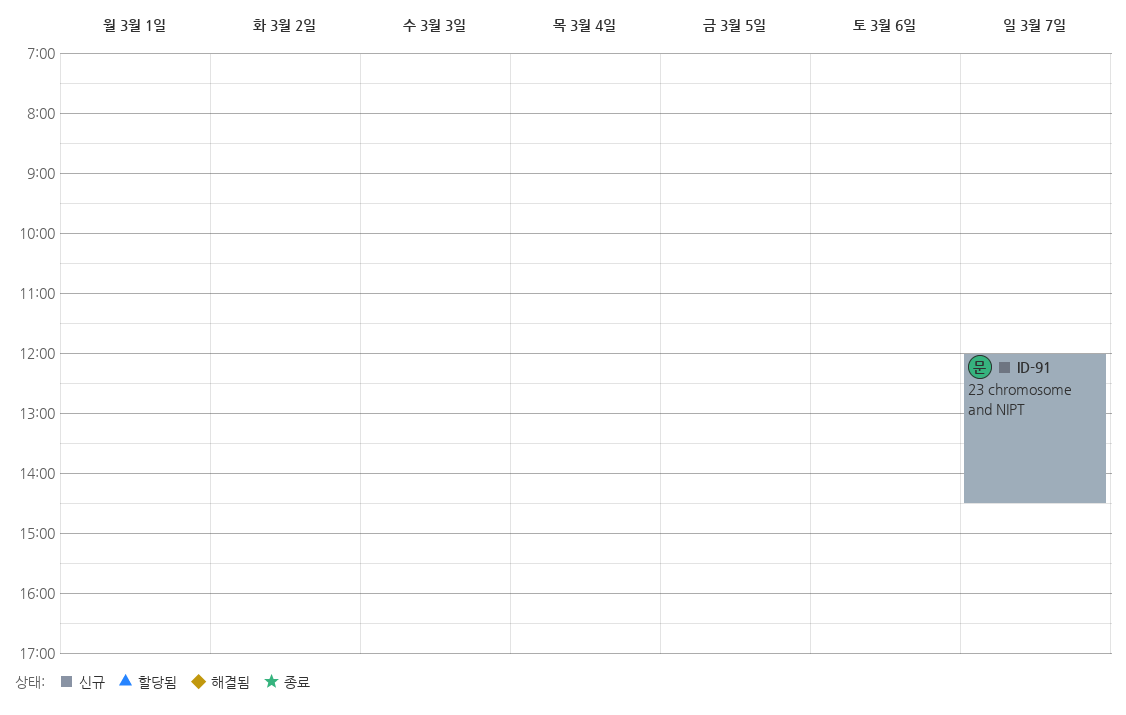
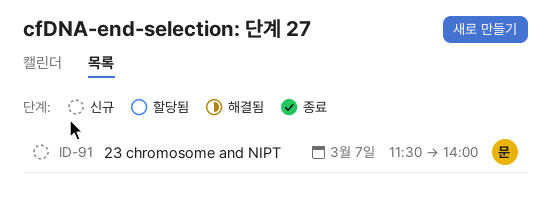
ID-91, begins: 12:00 -> 11:30
ID-91, ends: 14:30 -> 14:00

